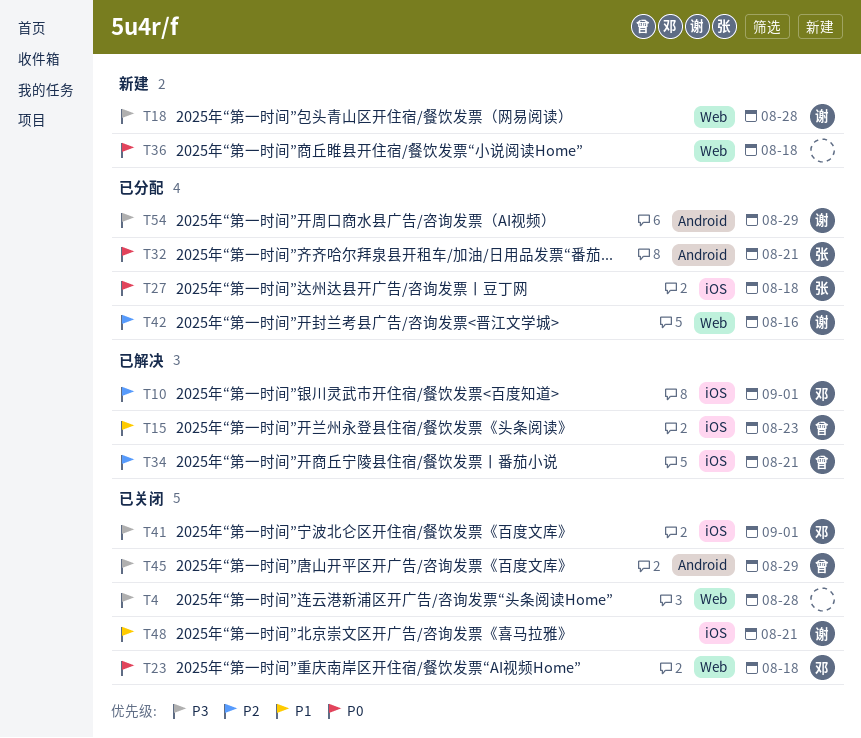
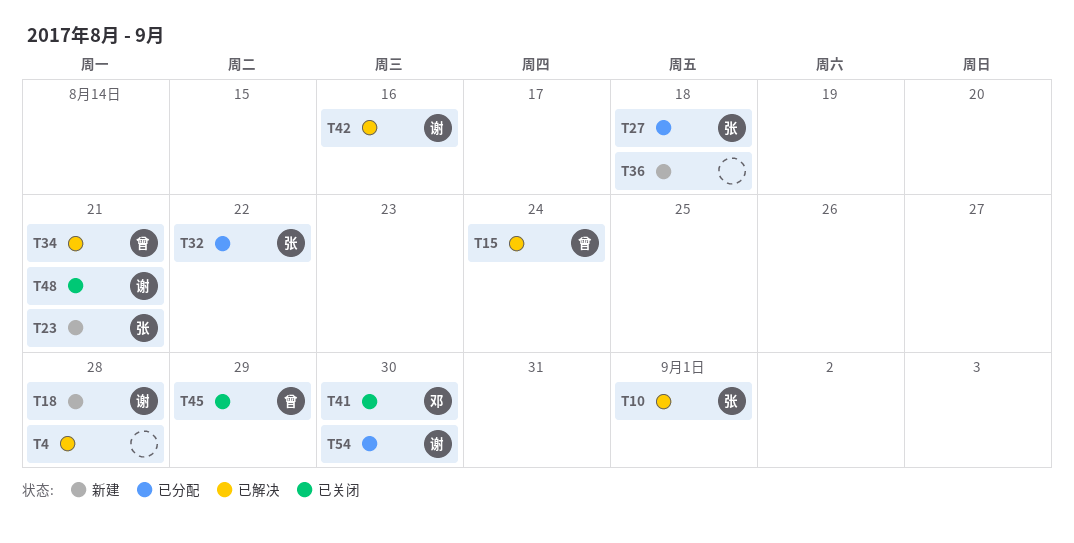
T4, status: 已关闭 -> 已解决
T10, owner: 邓 -> 张
T15, due: Aug 23 -> Aug 24
T23, status: 已关闭 -> 新建
T23, owner: 邓 -> 张
T23, due: Aug 18 -> Aug 21
T32, due: Aug 21 -> Aug 22
T41, due: Sep 1 -> Aug 30
T42, status: 已分配 -> 已解决
T54, due: Aug 29 -> Aug 30

